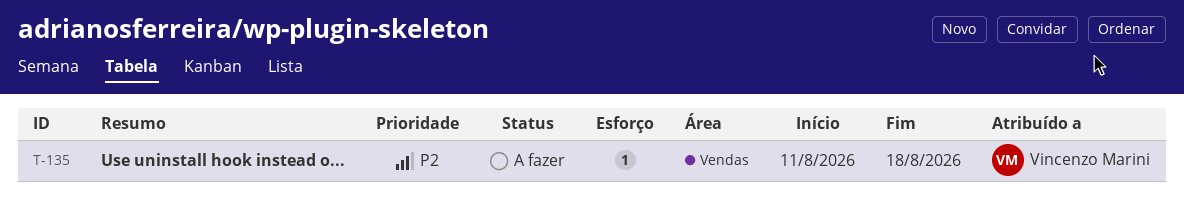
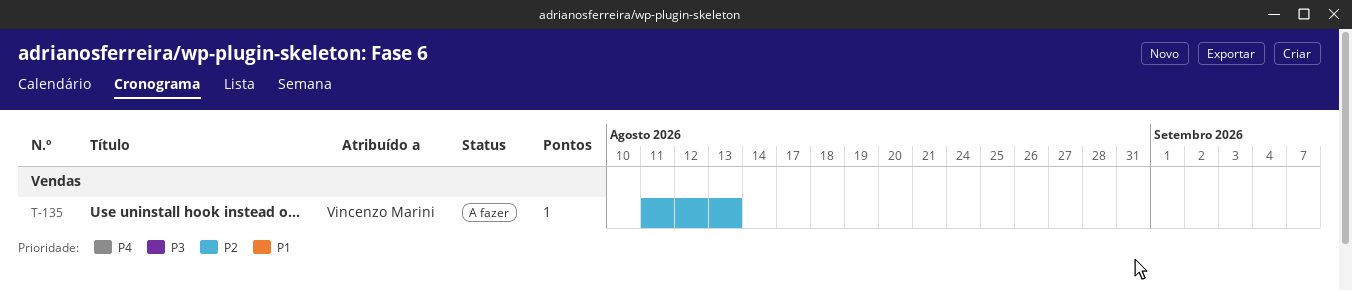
T-135, due: Aug 18 -> Aug 13

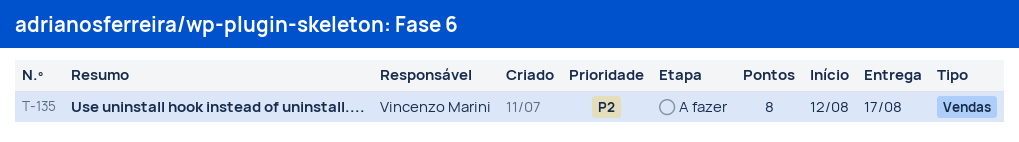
T-135, estimate: 1 -> 8
T-135, start: Aug 11 -> Aug 12
T-135, due: Aug 13 -> Aug 17

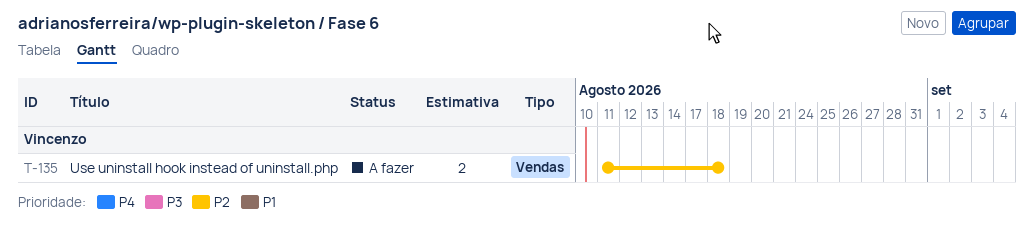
T-135, estimate: 8 -> 2
T-135, start: Aug 12 -> Aug 11
T-135, due: Aug 17 -> Aug 18

